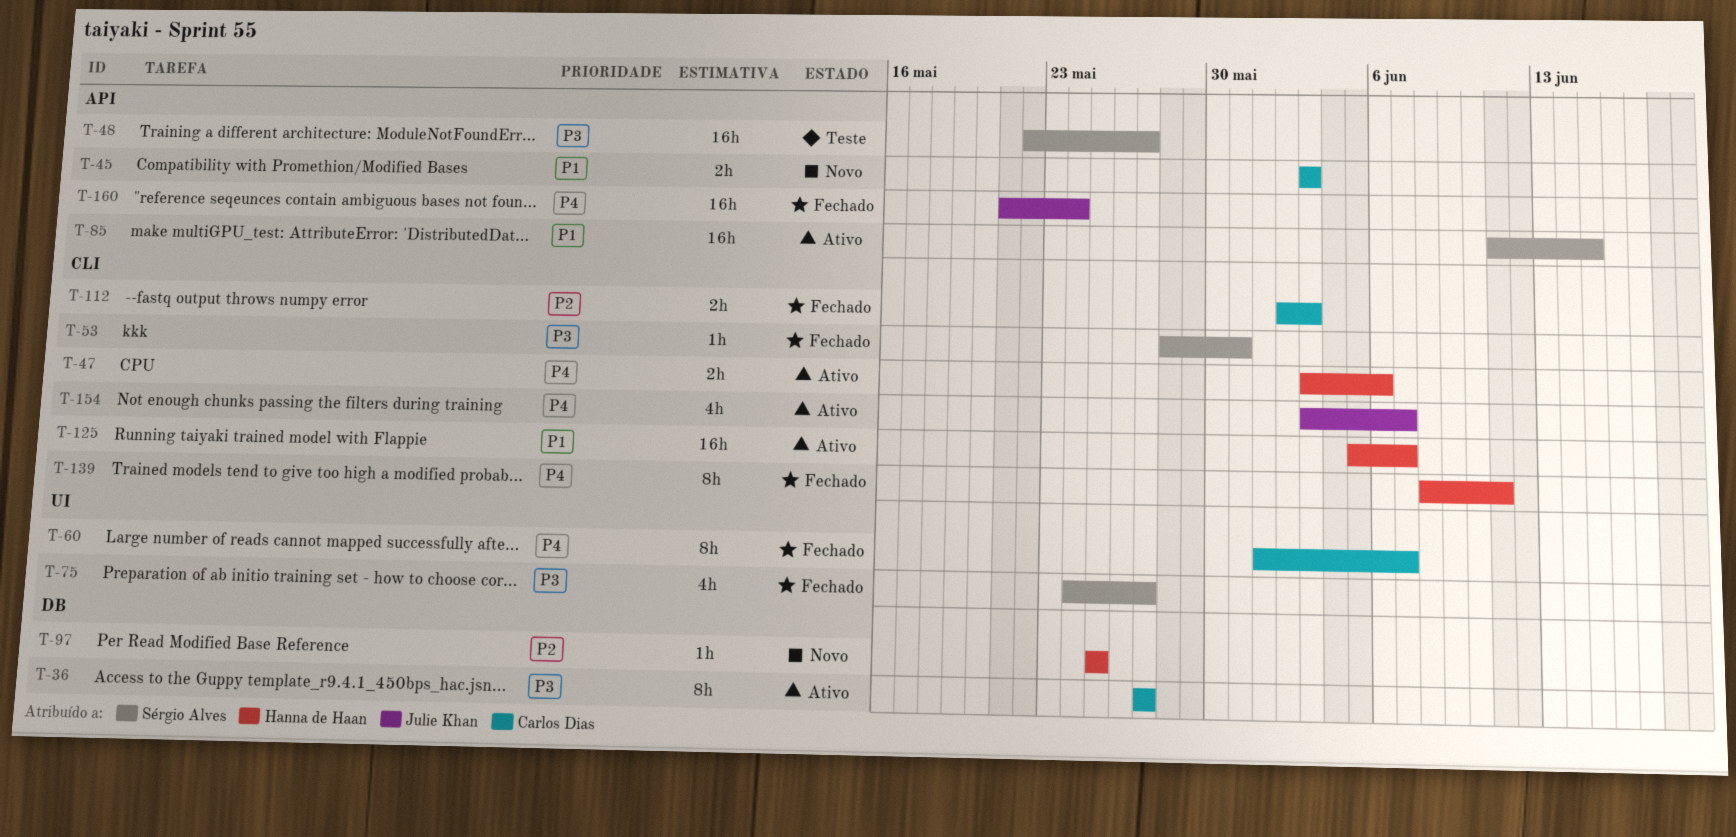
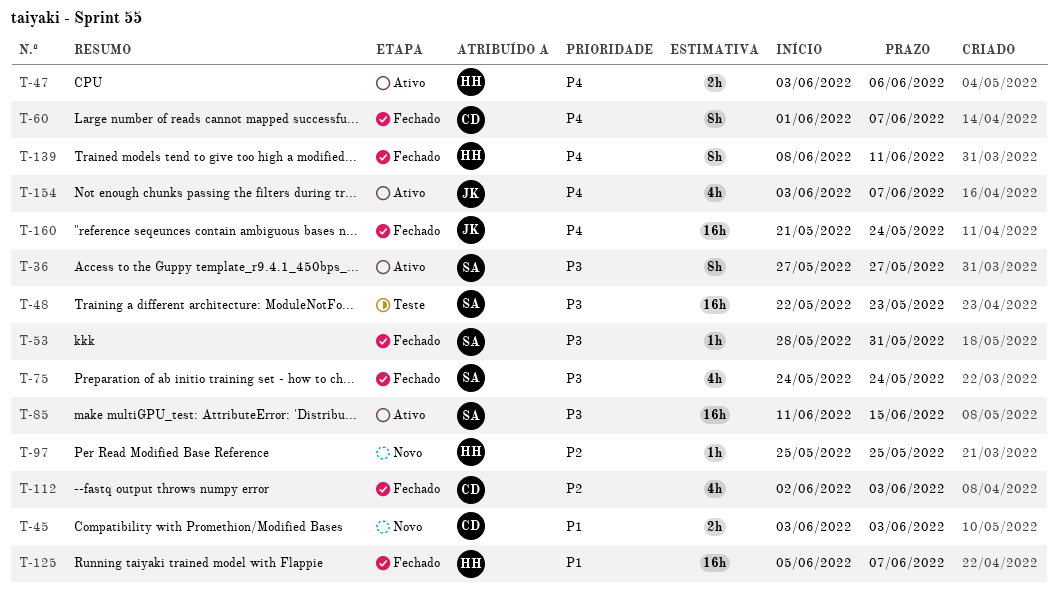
T-36, owner: Carlos Dias -> Sérgio Alves
T-48, due: May 27 -> May 23
T-75, due: May 27 -> May 24
T-85, priority: P1 -> P3
T-112, estimate: 2h -> 4h
T-125, status: Ativo -> Fechado

